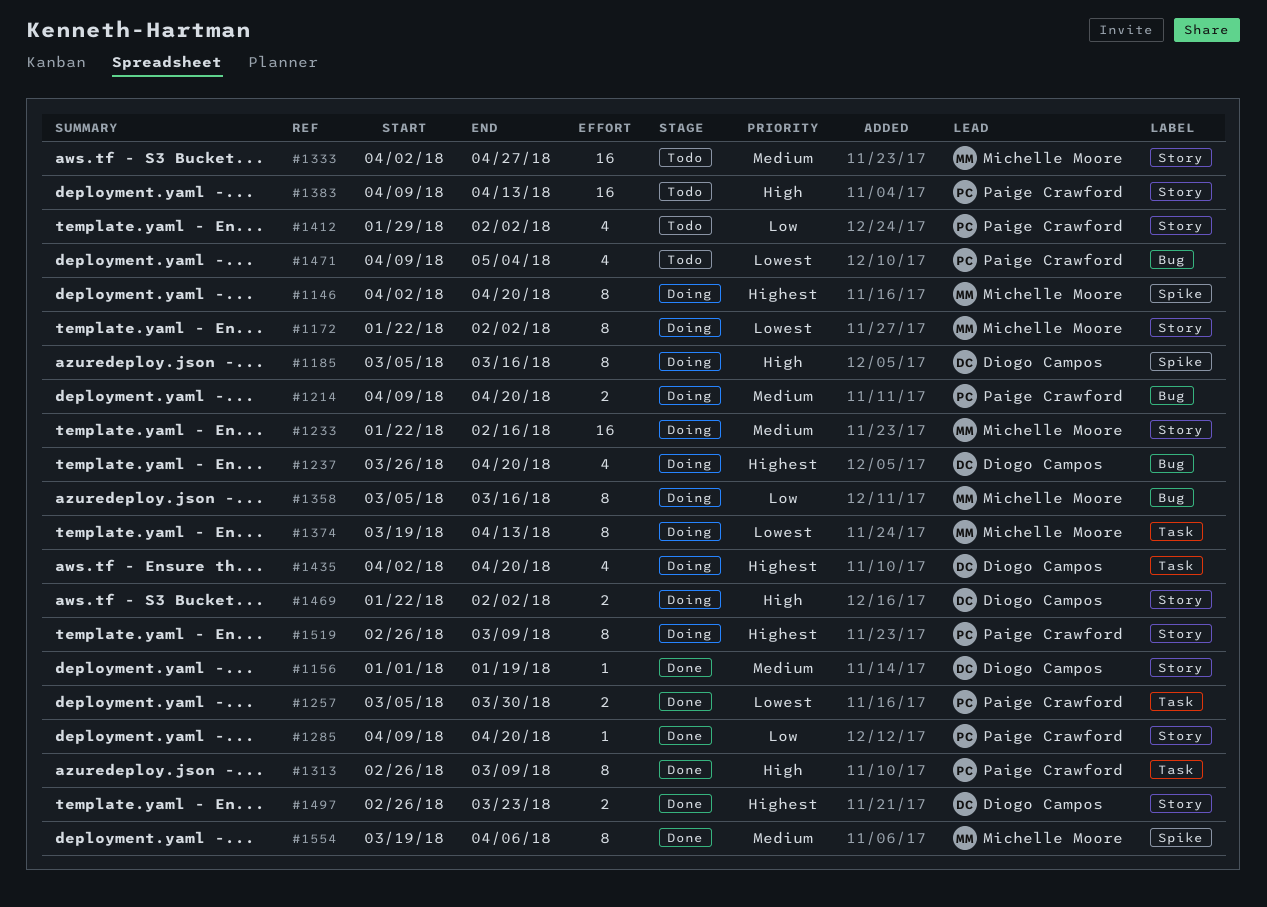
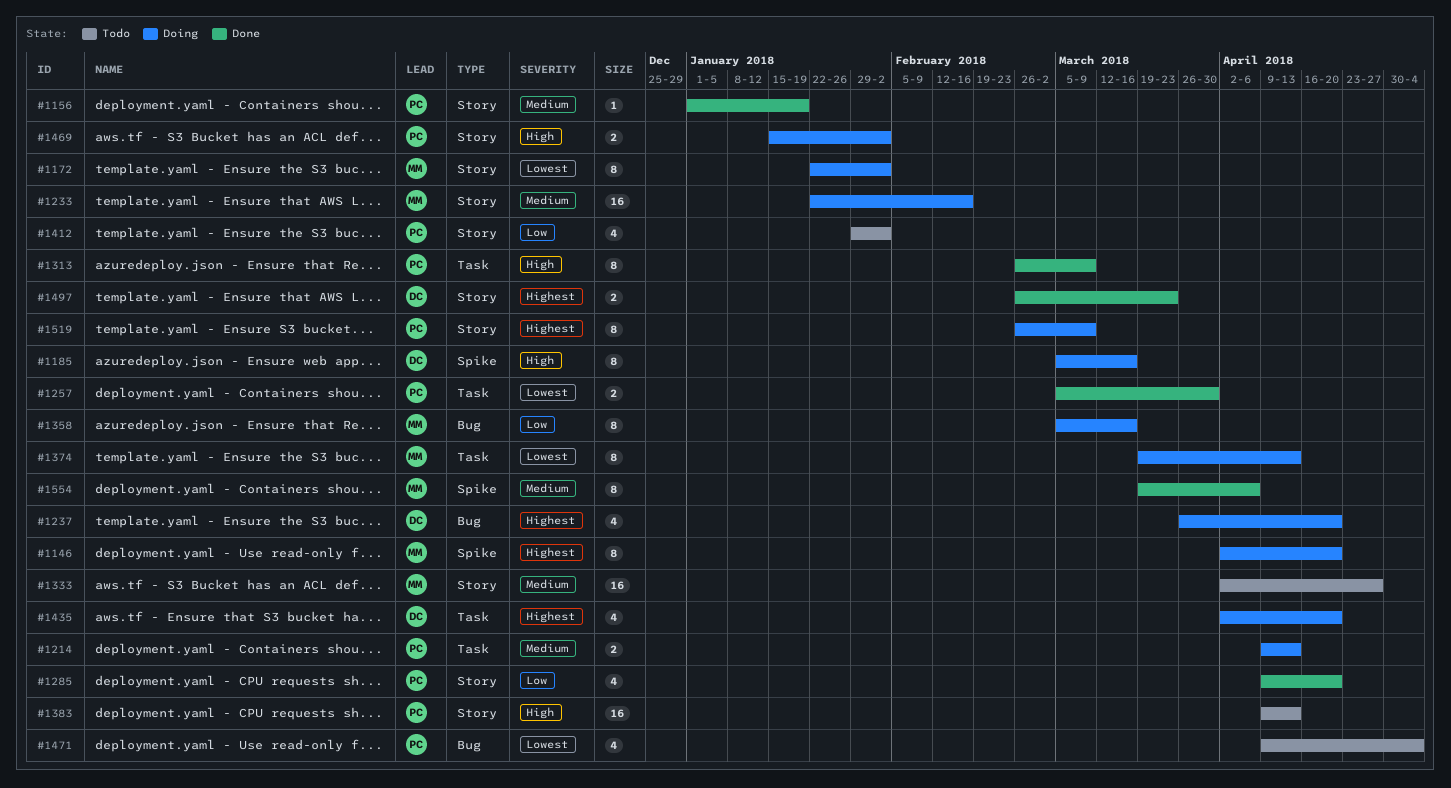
#1156, owner: Diogo Campos -> Paige Crawford
#1214, label: Bug -> Task
#1214, due: Apr 20 -> Apr 13
#1285, estimate: 1 -> 4
#1469, owner: Diogo Campos -> Paige Crawford
#1469, start: Jan 22 -> Jan 15

